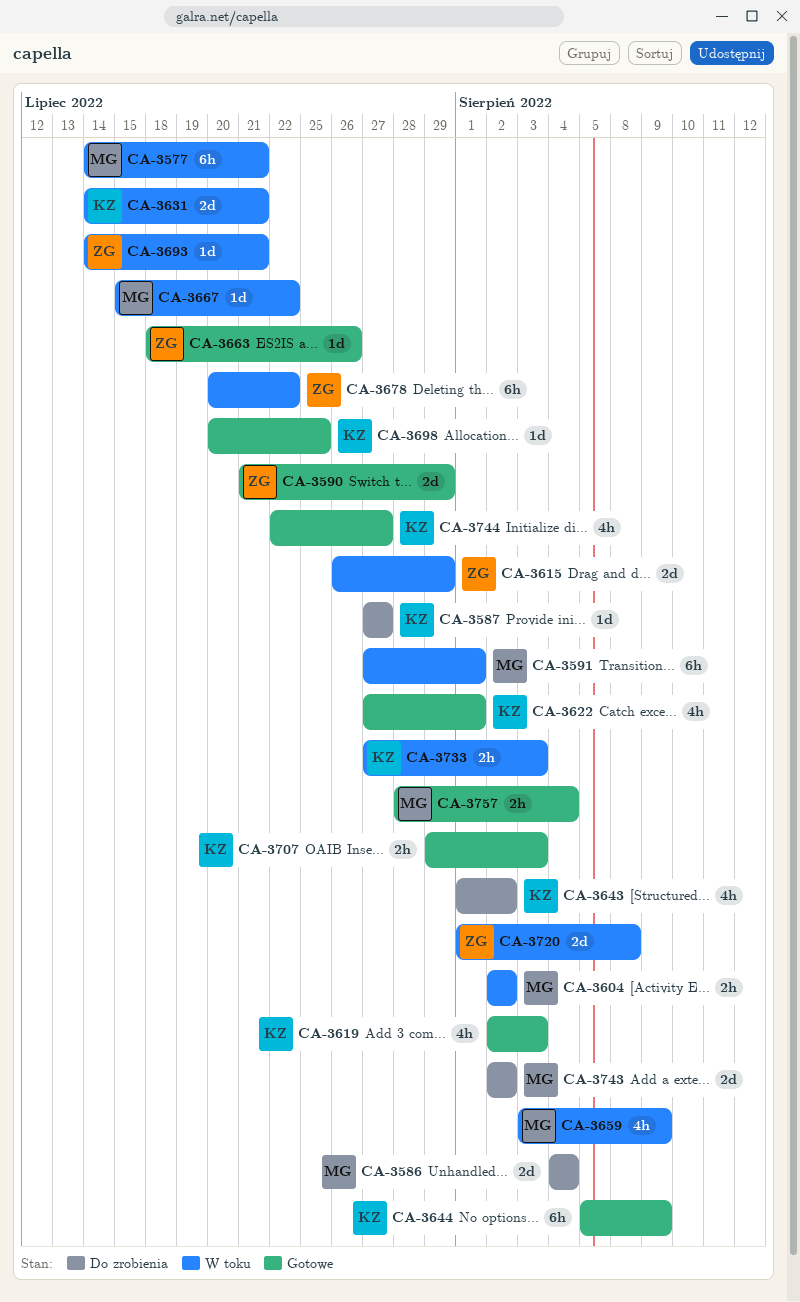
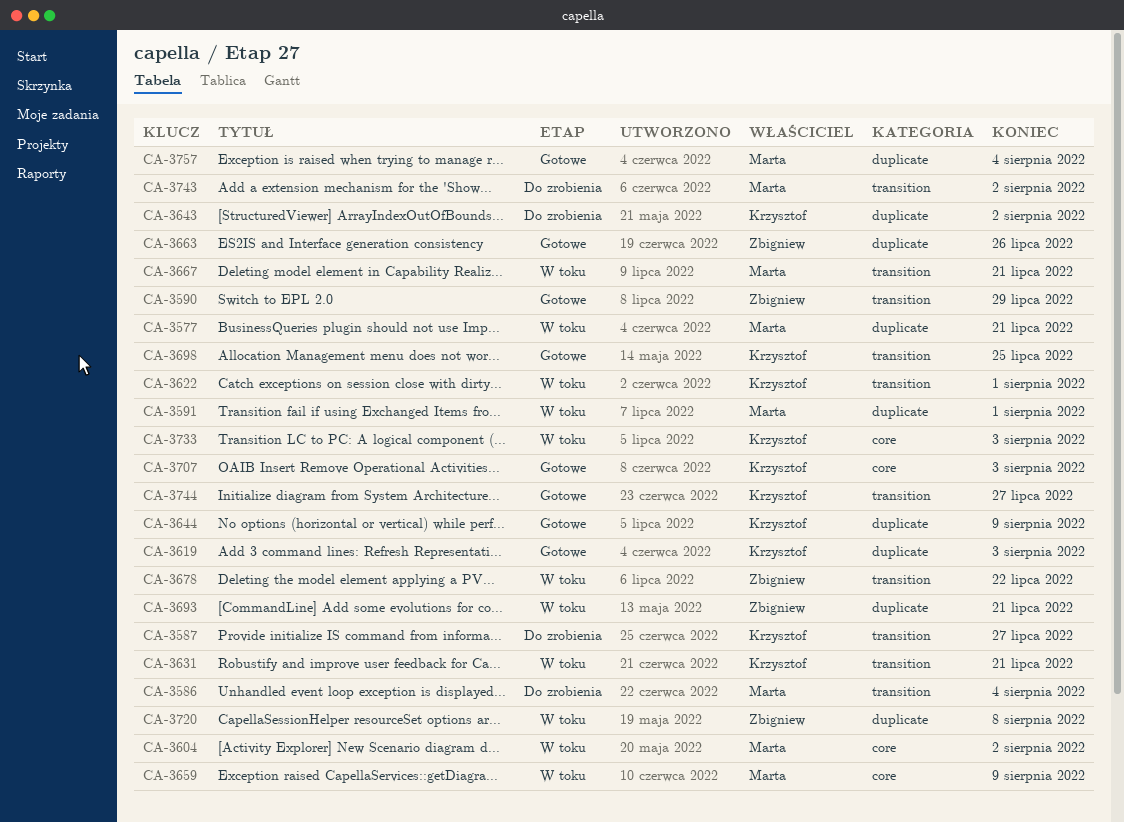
CA-3615: present -> none
CA-3622, status: Gotowe -> W toku
CA-3667, due: Jul 22 -> Jul 21

